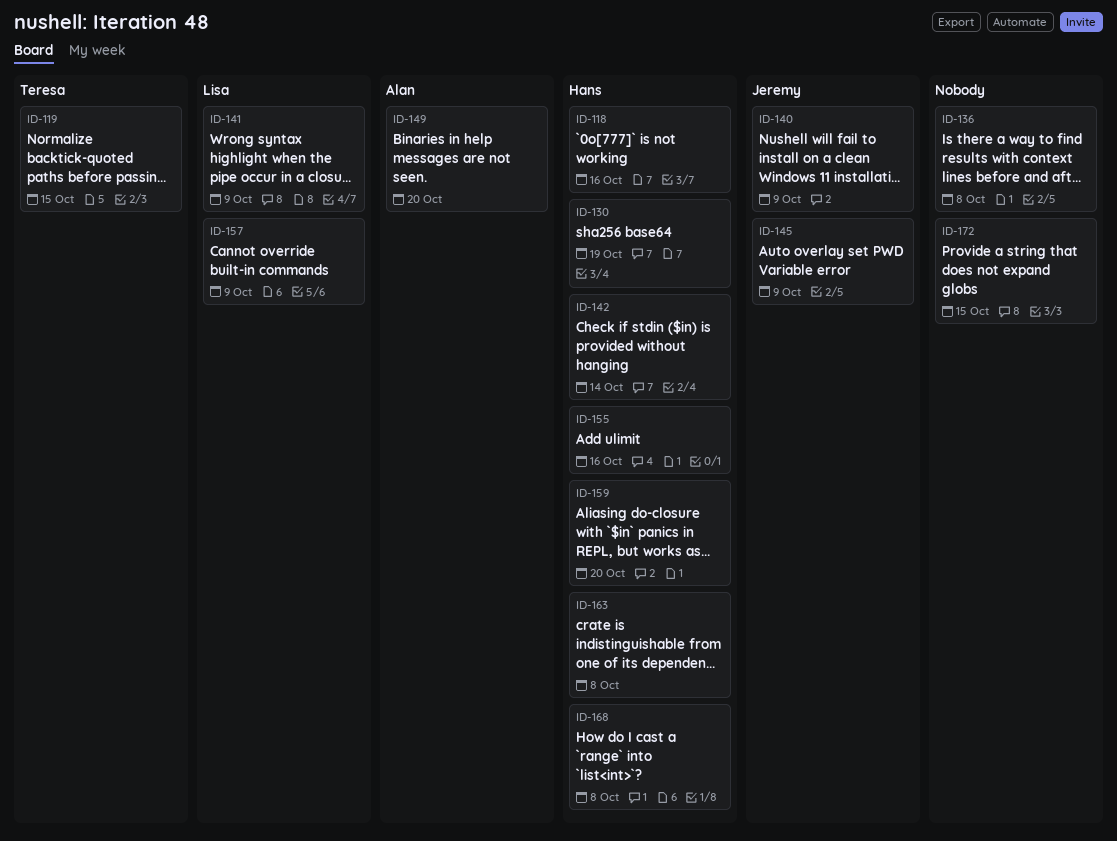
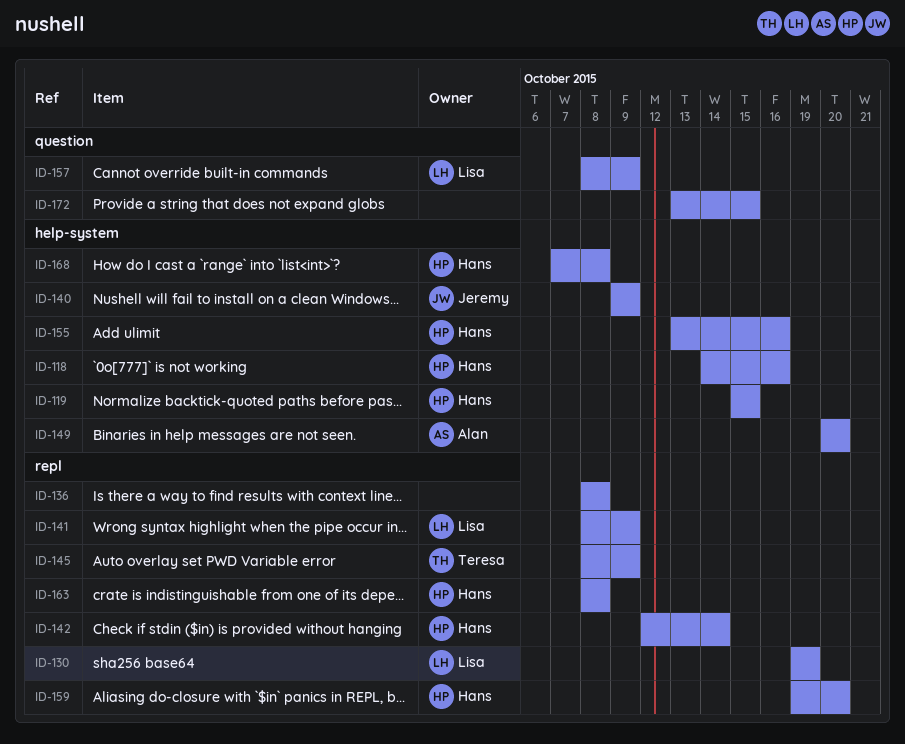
ID-119, owner: Teresa -> Hans
ID-130, owner: Hans -> Lisa
ID-145, owner: Jeremy -> Teresa

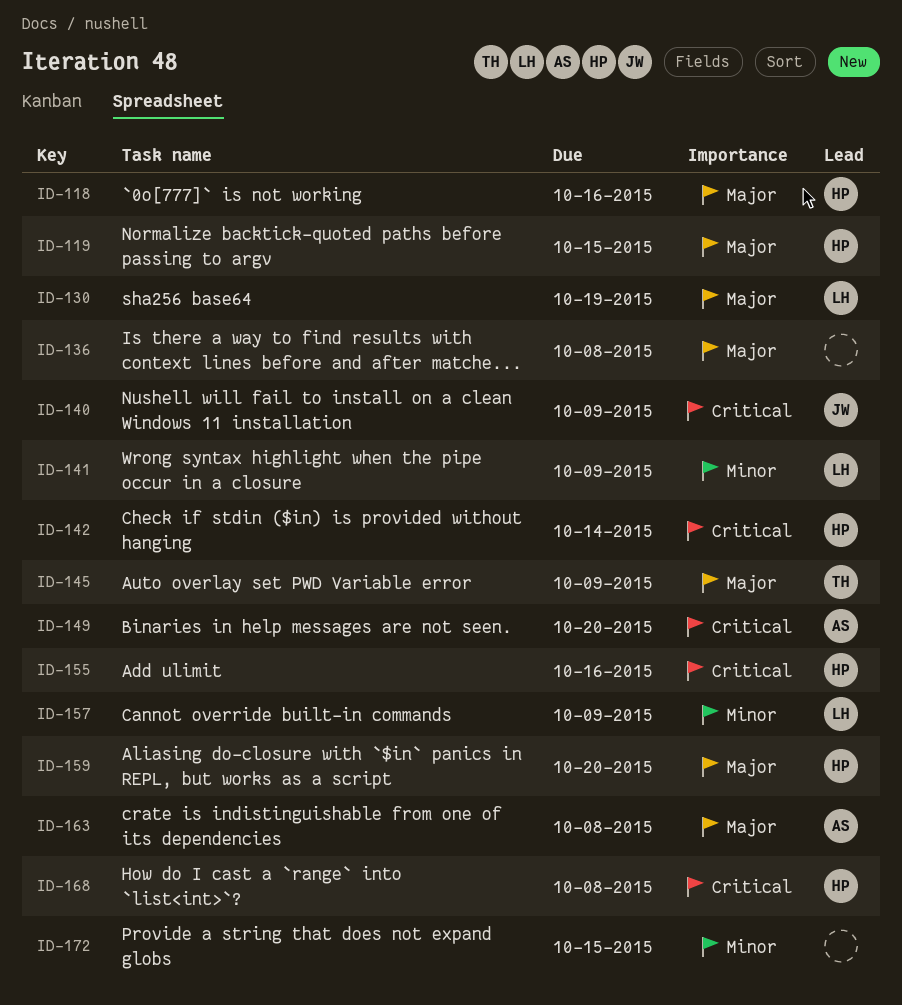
ID-163, owner: Hans -> Alan

